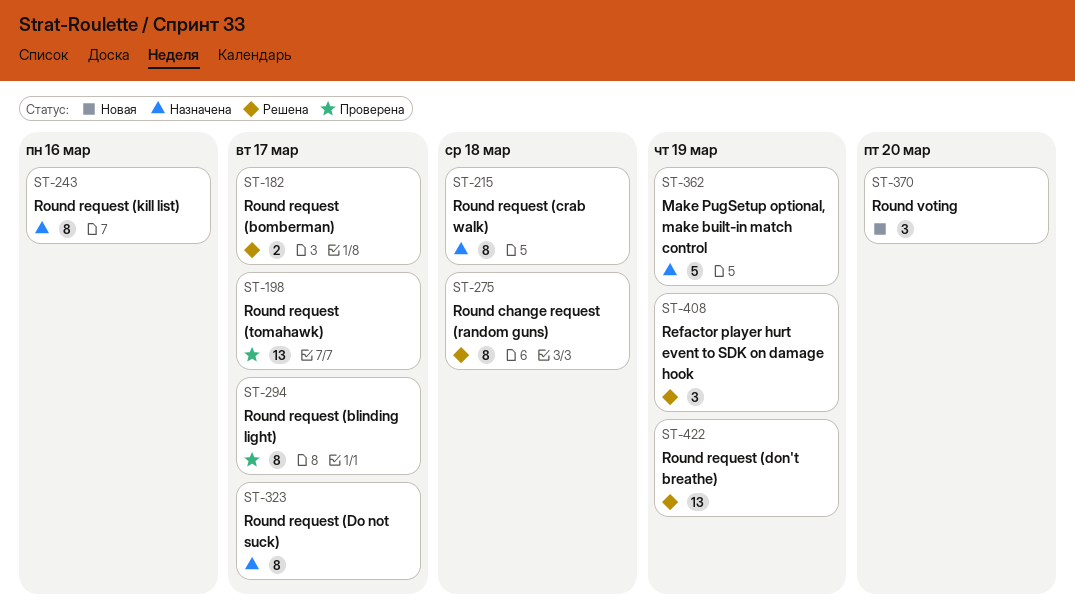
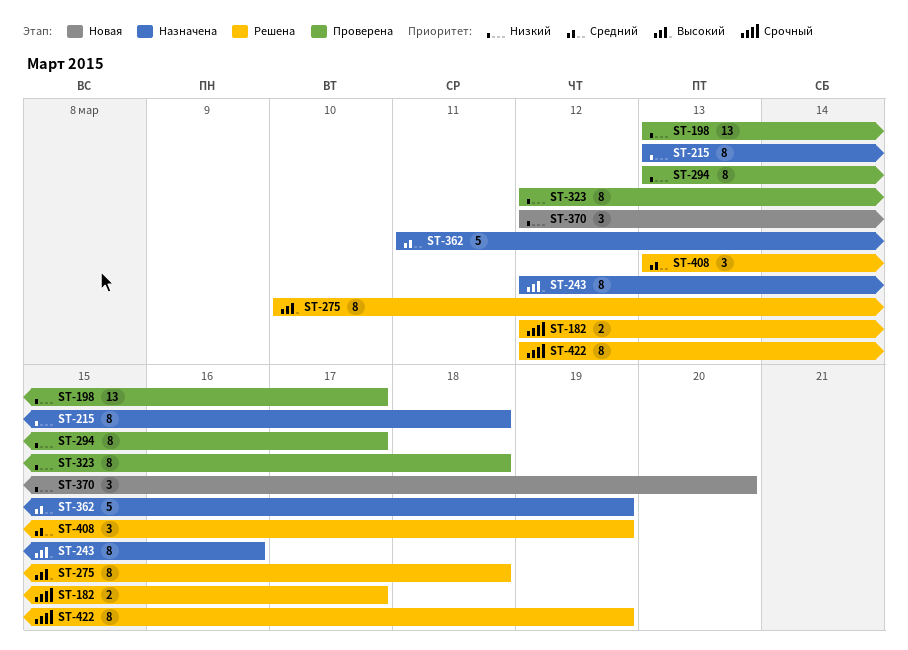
ST-323, status: Назначена -> Проверена
ST-323, due: Mar 17 -> Mar 18
ST-422, estimate: 13 -> 8

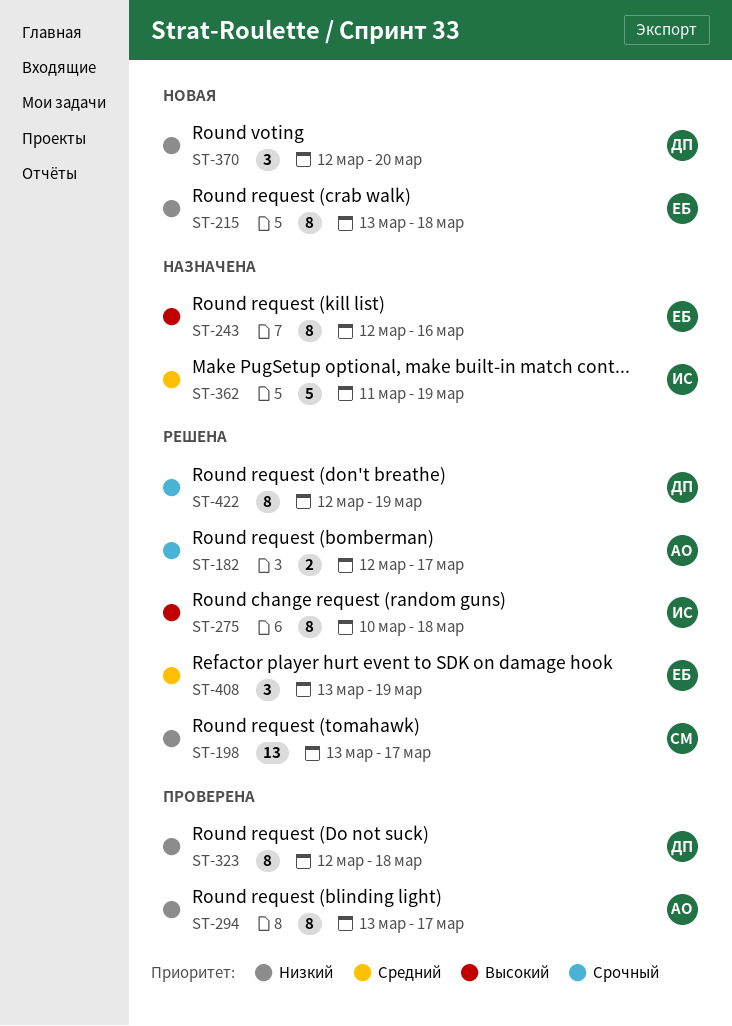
ST-198, status: Проверена -> Решена
ST-215, status: Назначена -> Новая

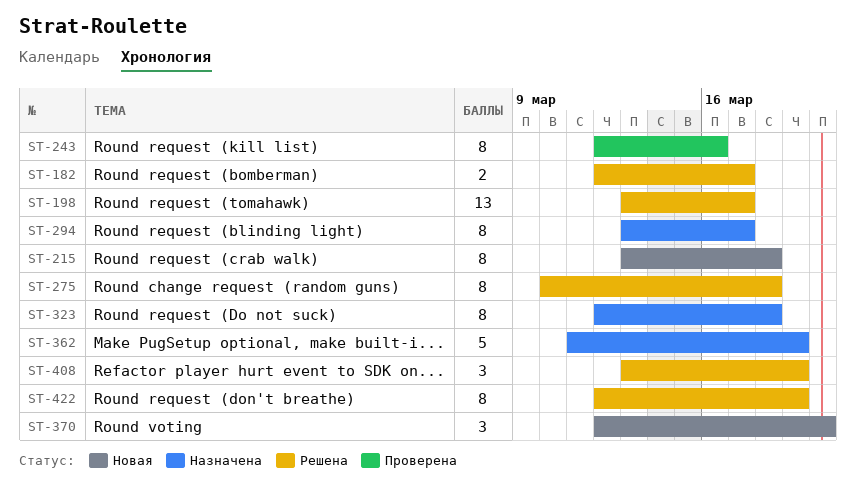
ST-243, status: Назначена -> Проверена
ST-294, status: Проверена -> Назначена
ST-323, status: Проверена -> Назначена

